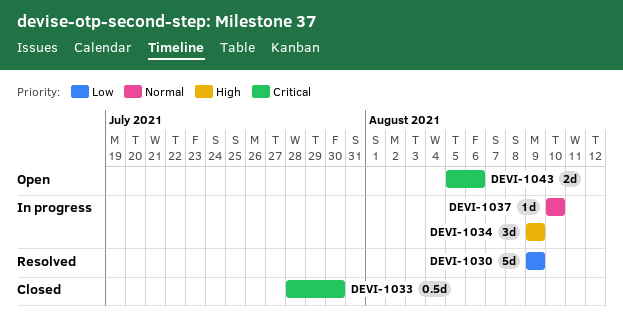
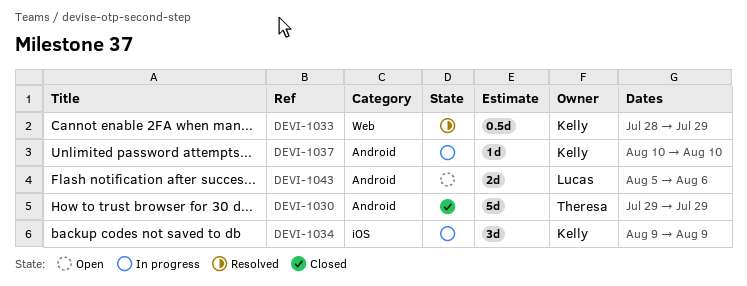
DEVI-1030, status: Resolved -> Closed
DEVI-1030, start: Aug 9 -> Jul 29
DEVI-1030, due: Aug 9 -> Jul 29
DEVI-1033, status: Closed -> Resolved
DEVI-1033, due: Jul 30 -> Jul 29

